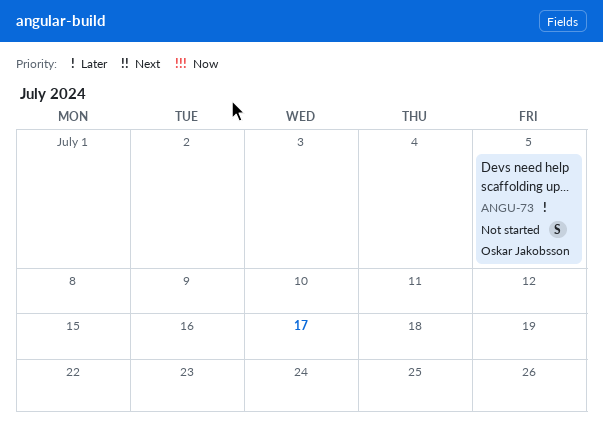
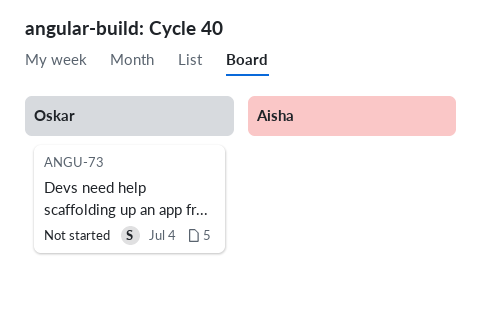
ANGU-73, due: Jul 5 -> Jul 4

